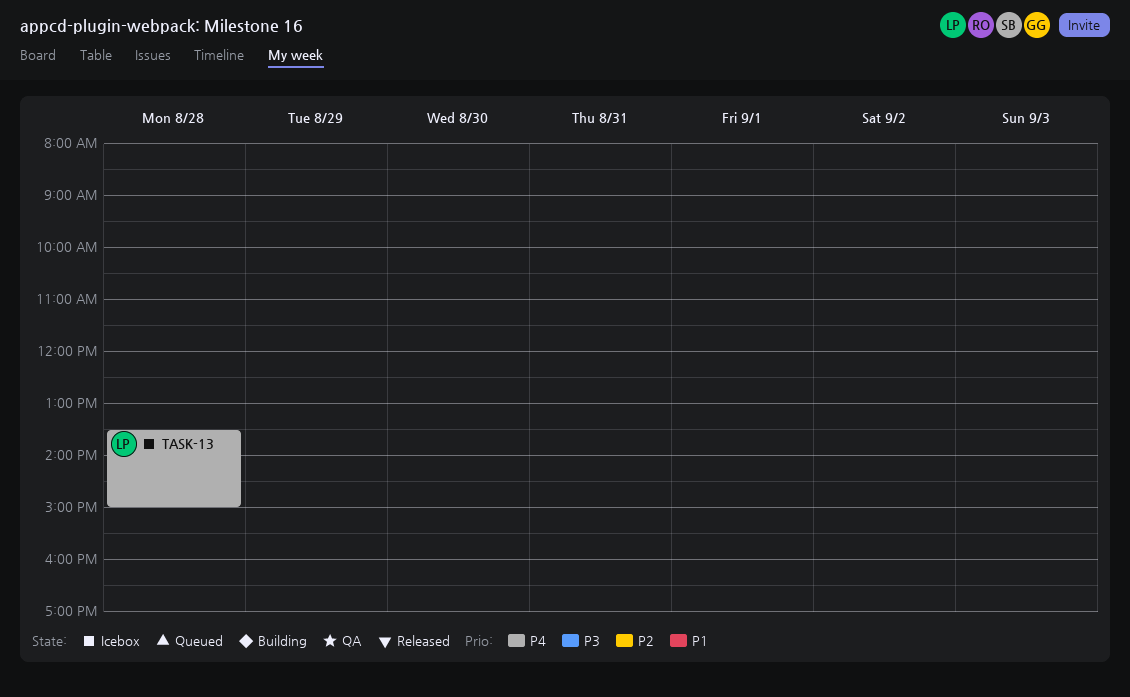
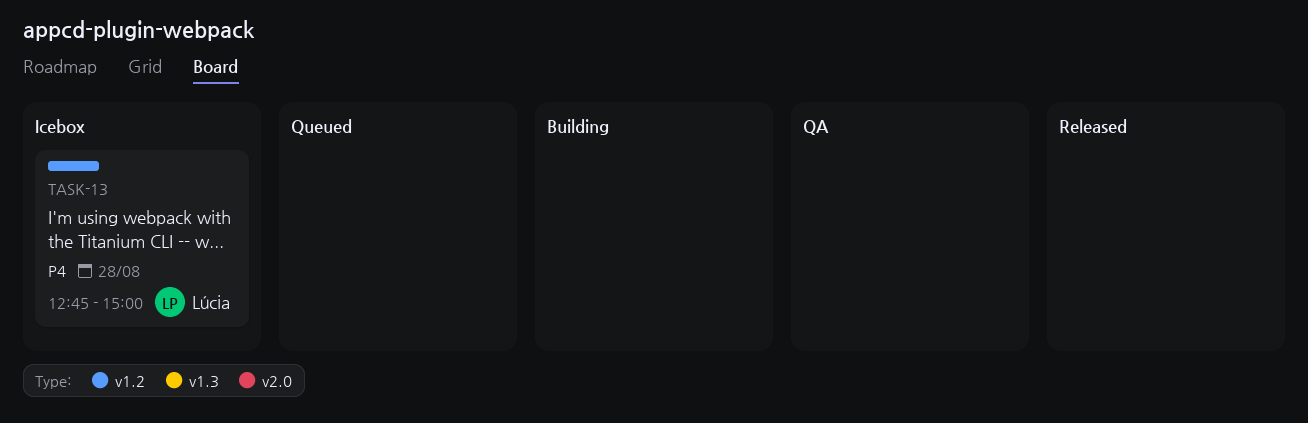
TASK-13, begins: 13:30 -> 12:45

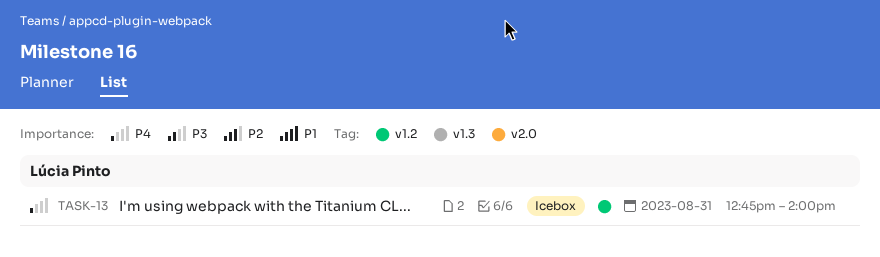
TASK-13, day: Aug 28 -> Aug 31
TASK-13, ends: 15:00 -> 14:00

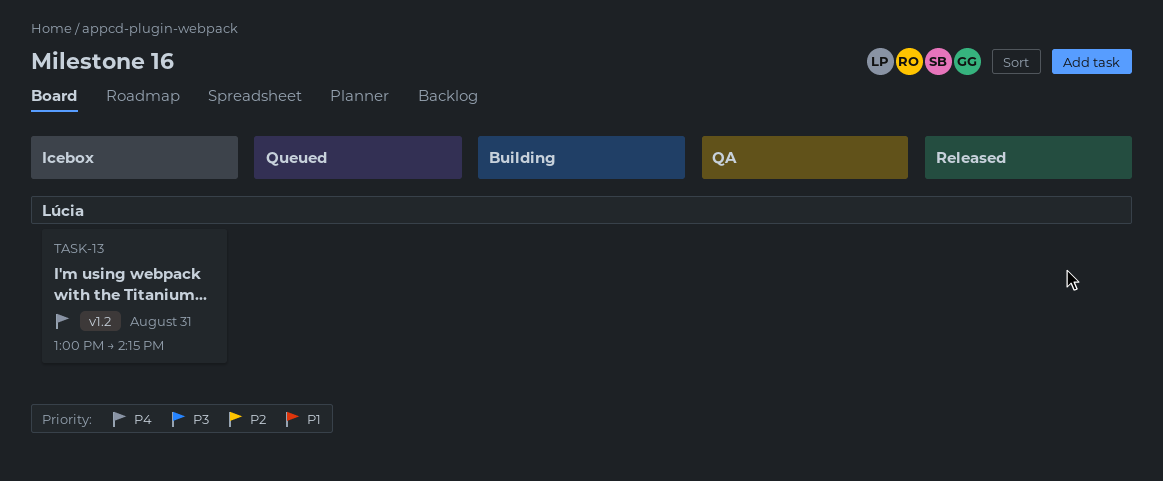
TASK-13, begins: 12:45 -> 13:00
TASK-13, ends: 14:00 -> 14:15

